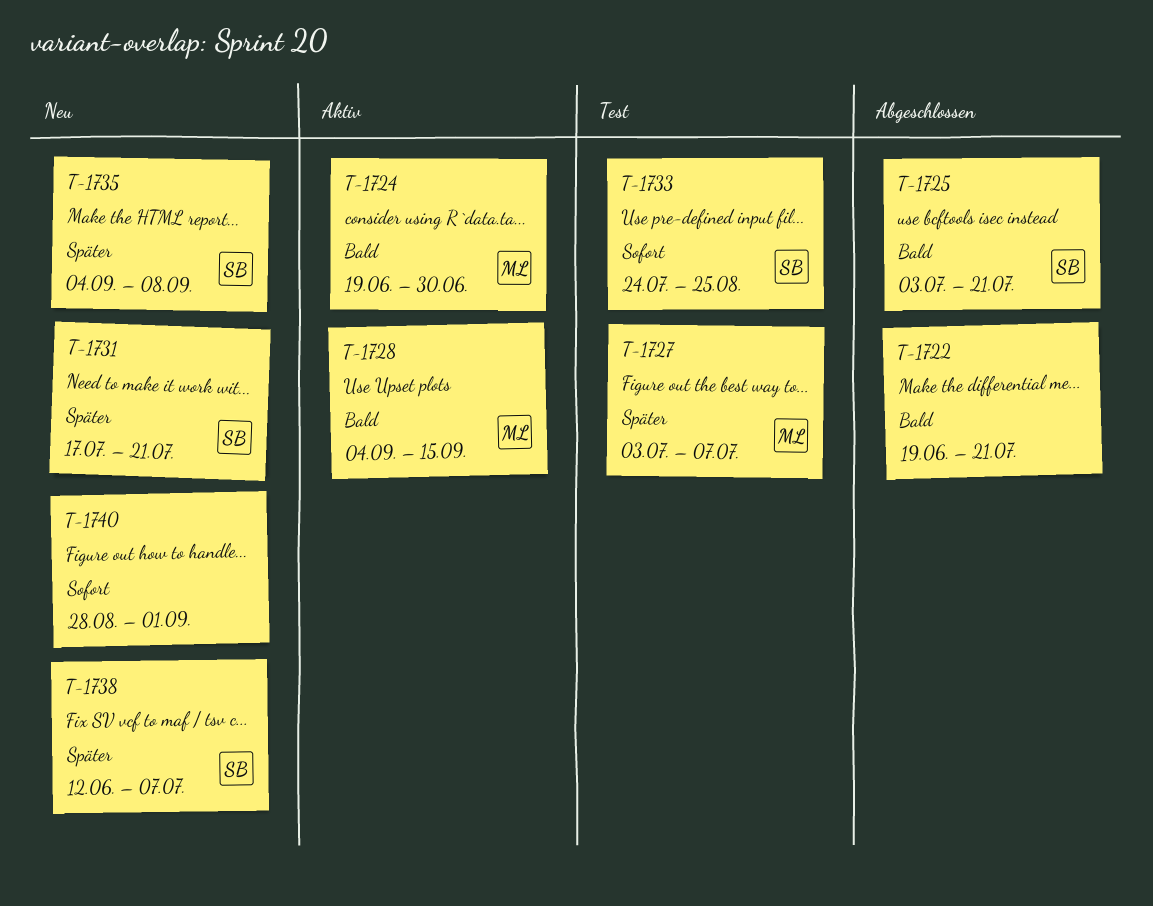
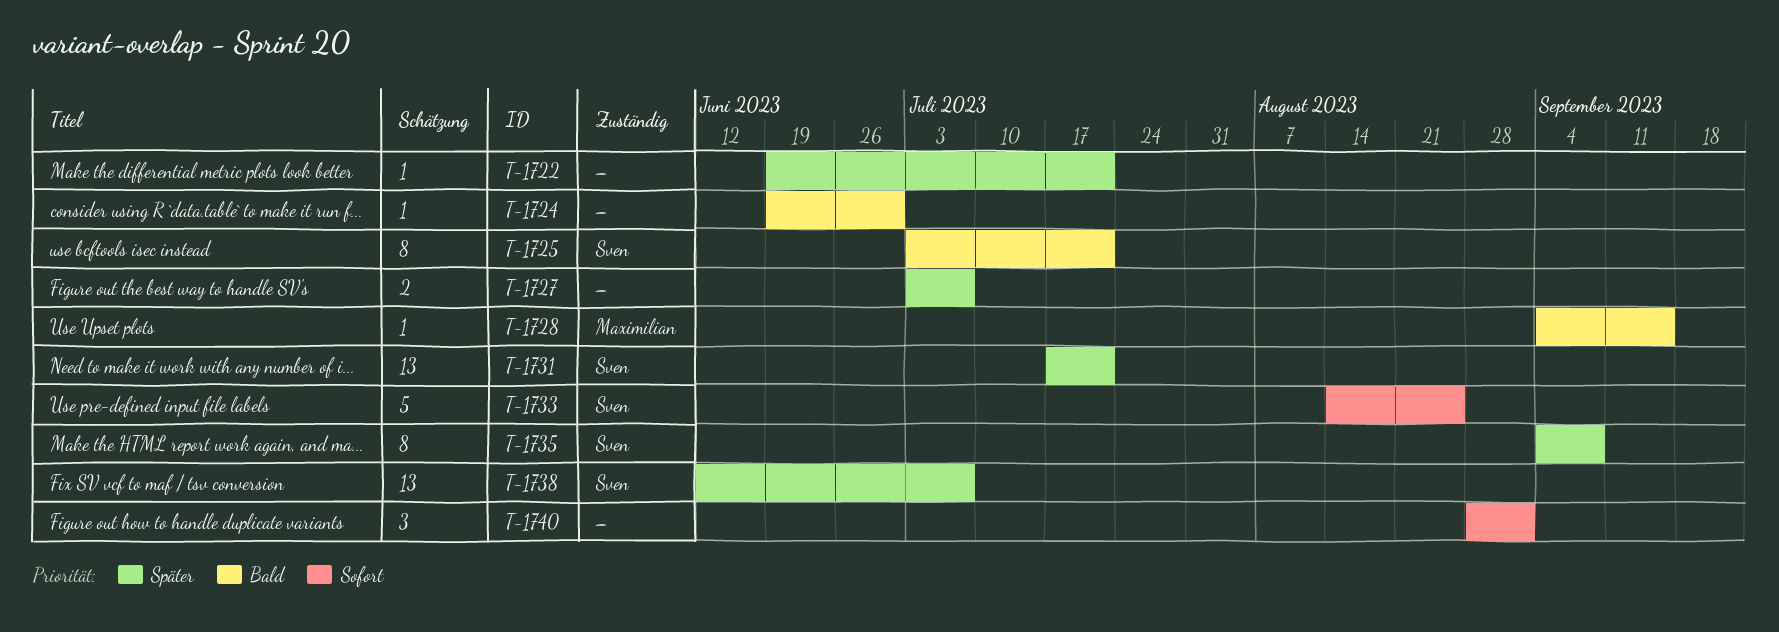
T-1722, priority: Bald -> Später
T-1724, owner: Maximilian -> none
T-1727, owner: Maximilian -> none
T-1733, start: Jul 24 -> Aug 14

